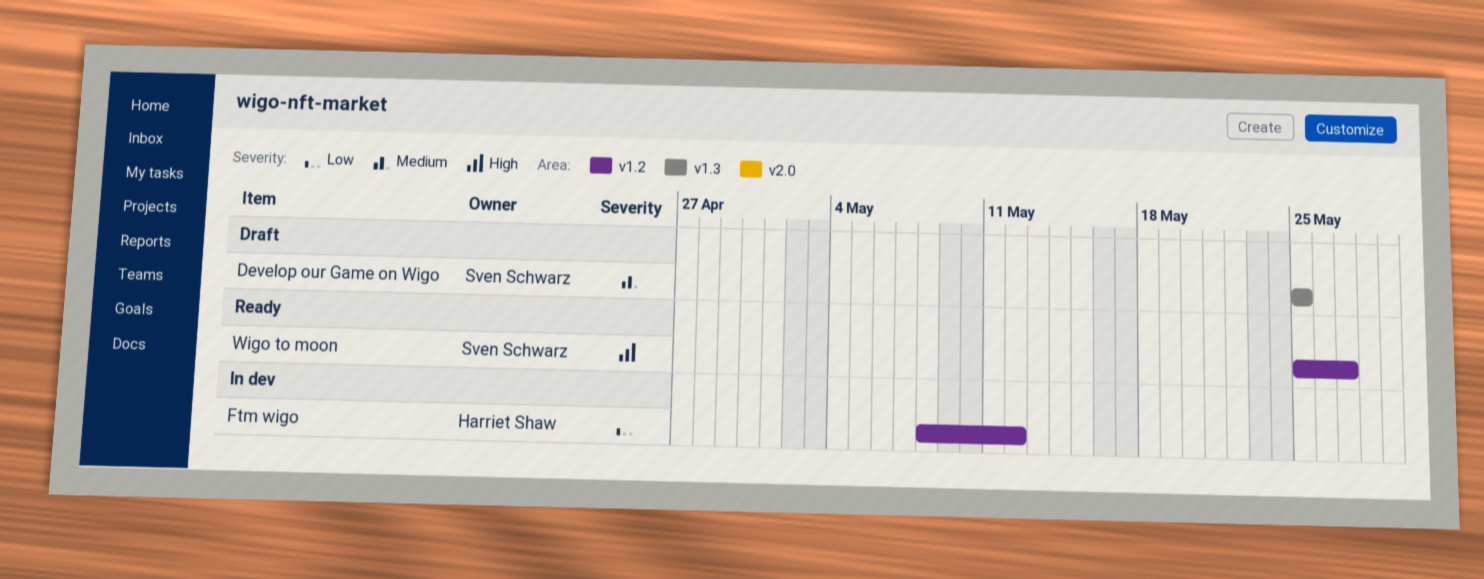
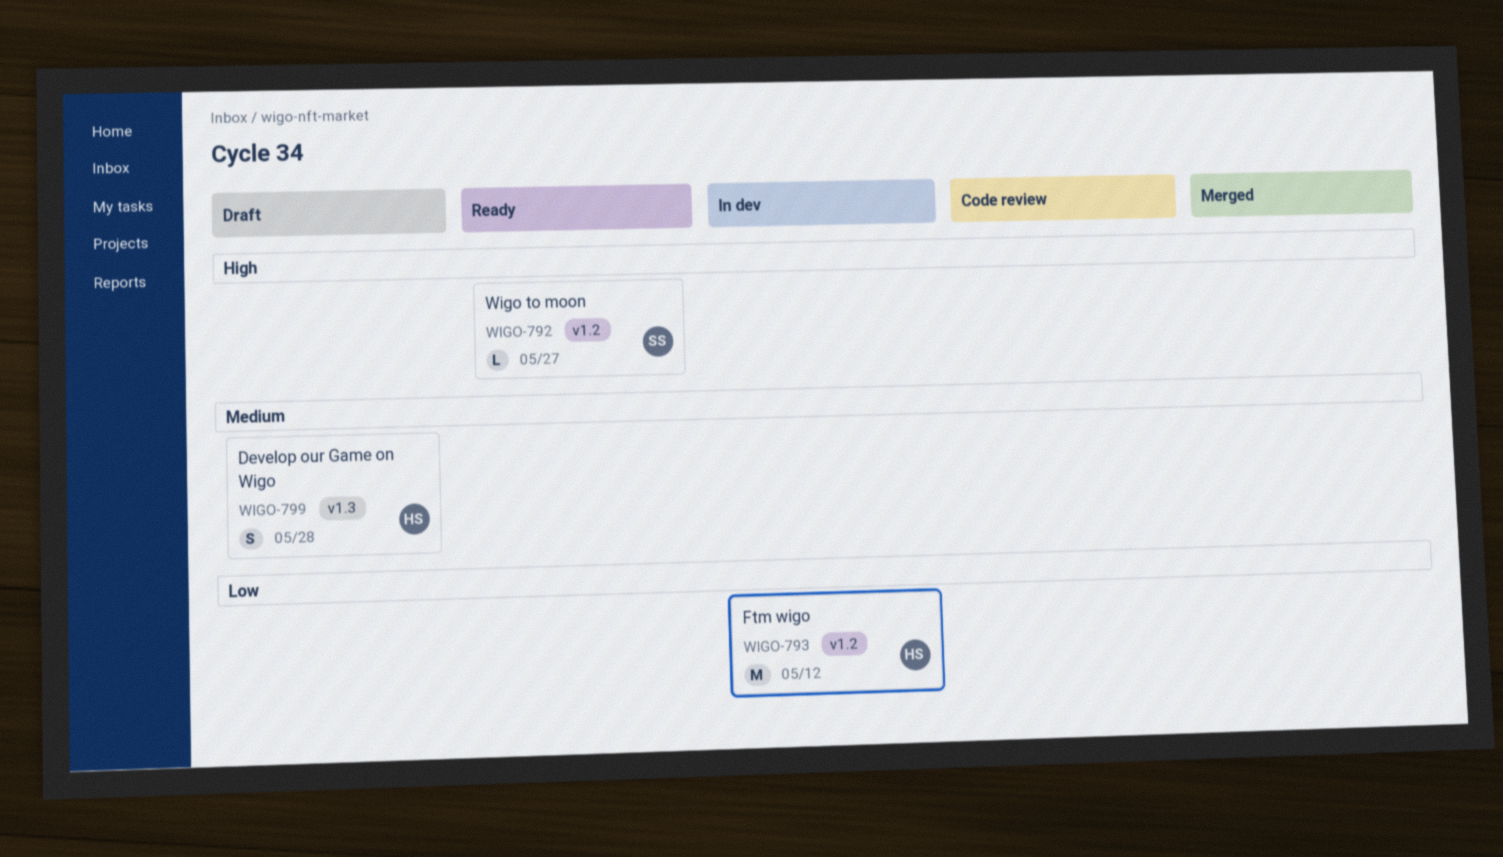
Develop our Game on Wigo, owner: Sven Schwarz -> Harriet Shaw
Develop our Game on Wigo, due: May 25 -> May 28

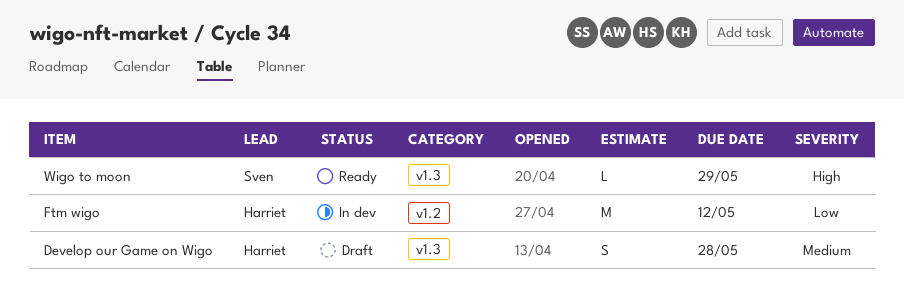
Wigo to moon, label: v1.2 -> v1.3
Wigo to moon, due: May 27 -> May 29

